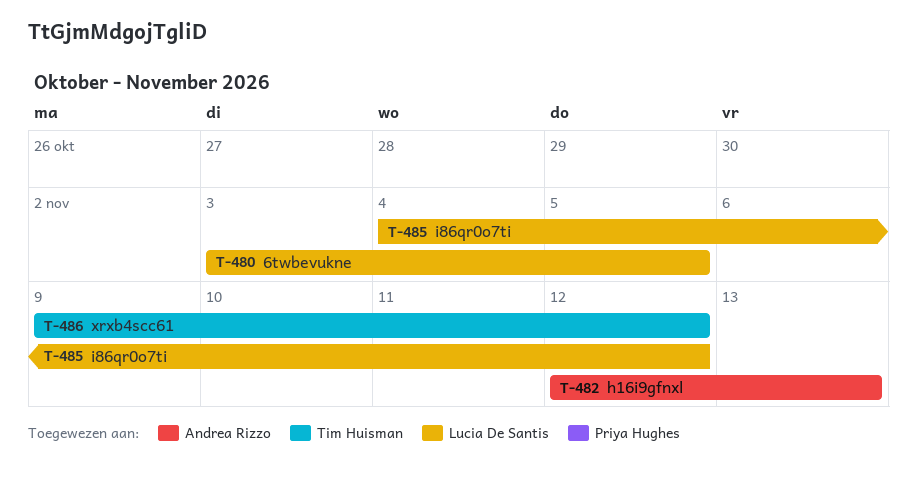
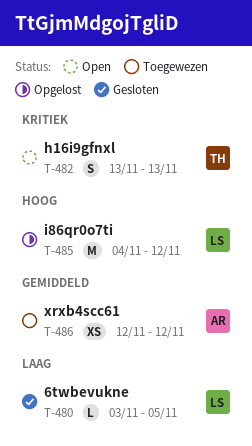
T-482, owner: Andrea Rizzo -> Tim Huisman
T-482, start: Nov 12 -> Nov 13
T-486, owner: Tim Huisman -> Andrea Rizzo
T-486, start: Nov 9 -> Nov 12

